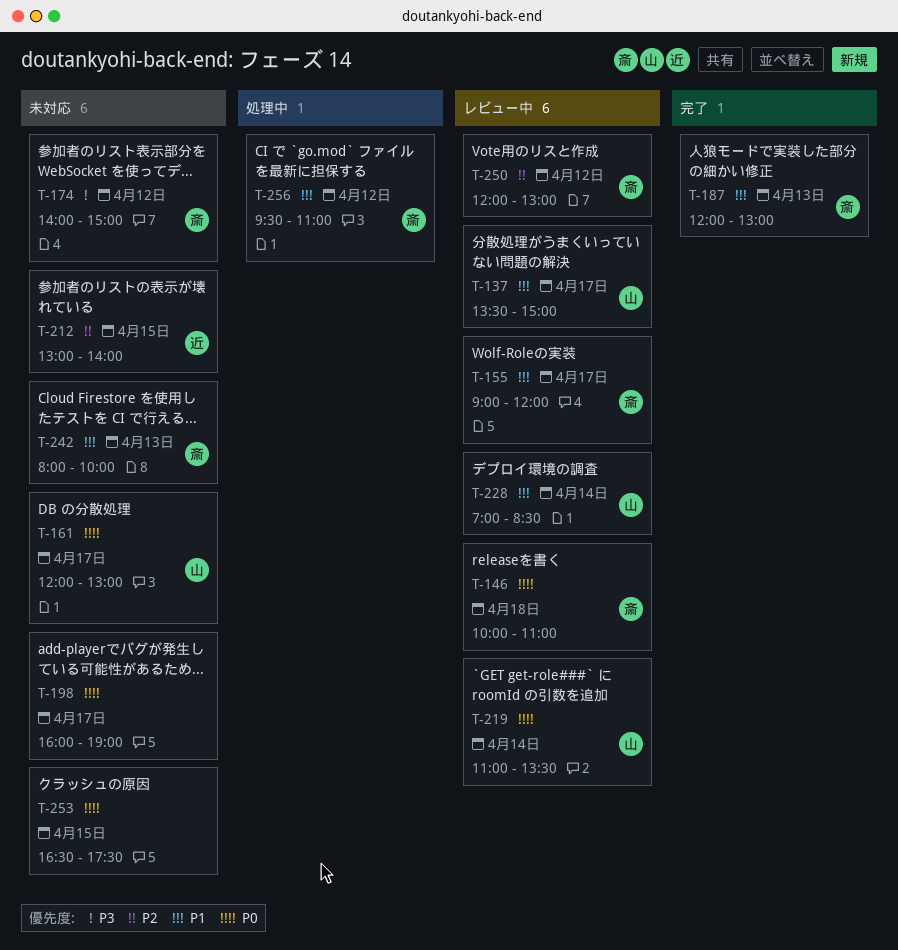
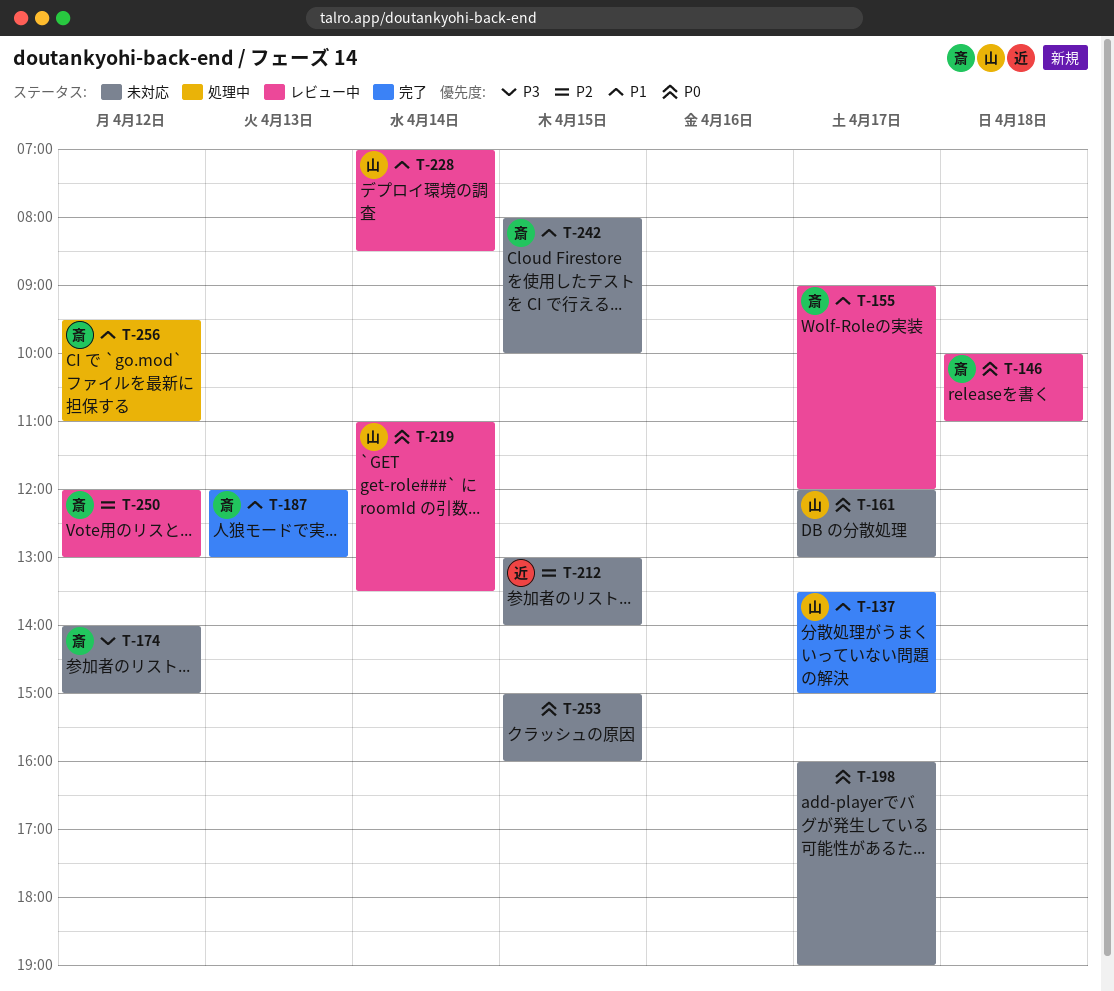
T-137, status: レビュー中 -> 完了
T-242, day: Apr 13 -> Apr 15
T-253, begins: 16:30 -> 15:00
T-253, ends: 17:30 -> 16:00

